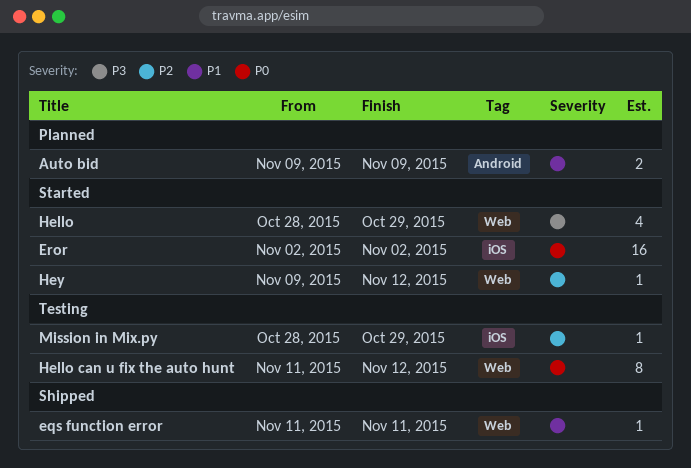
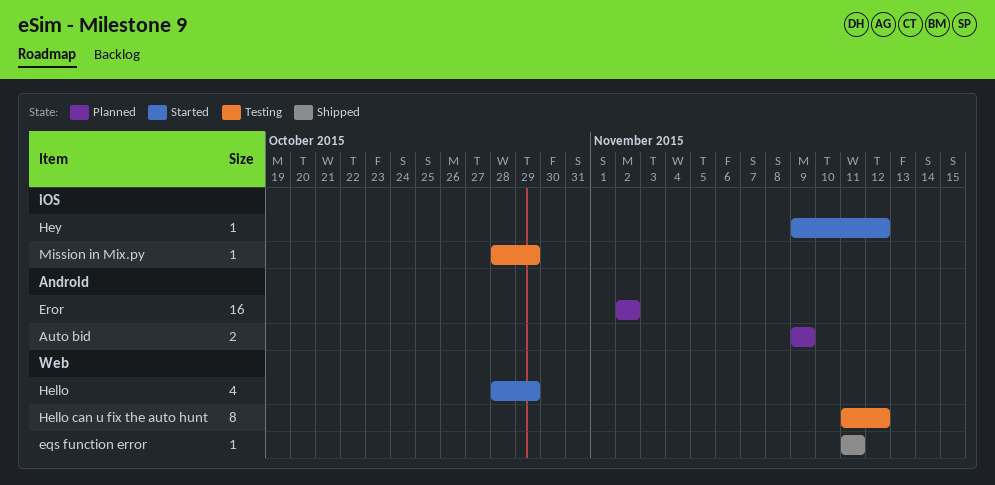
Eror, status: Started -> Planned
Eror, label: iOS -> Android
Hey, label: Web -> iOS

